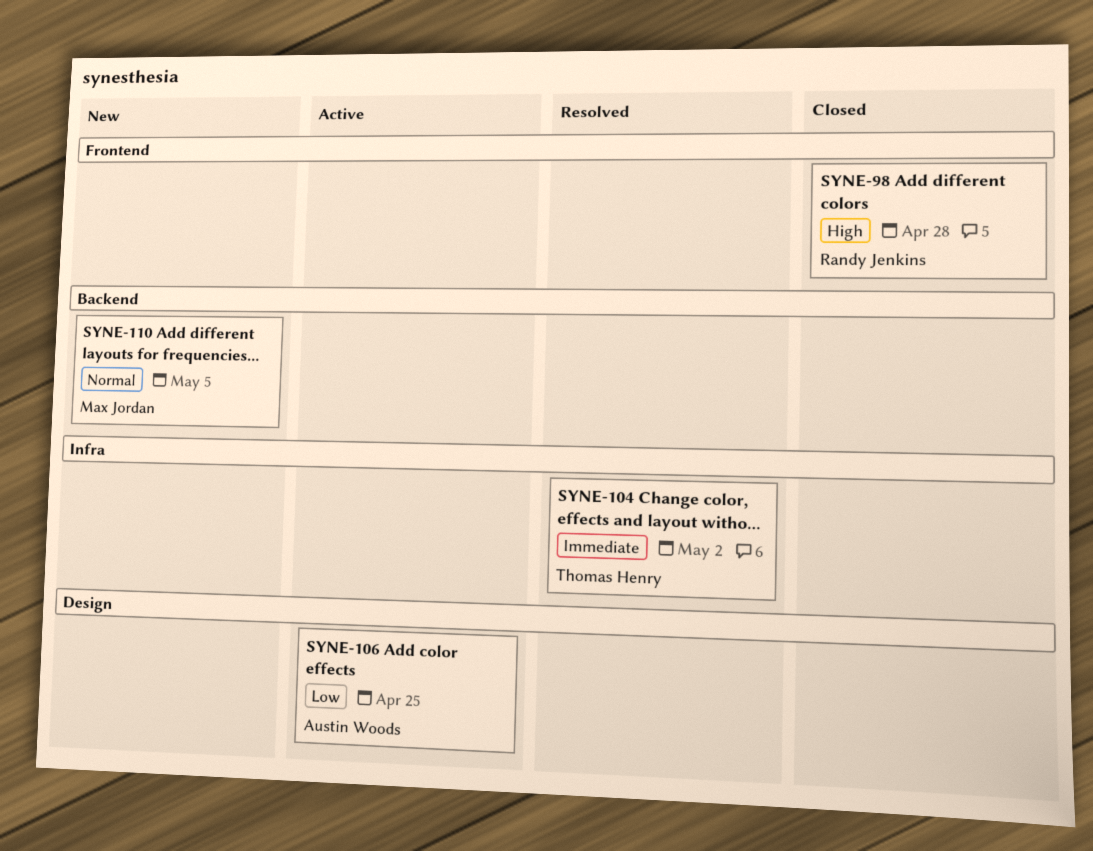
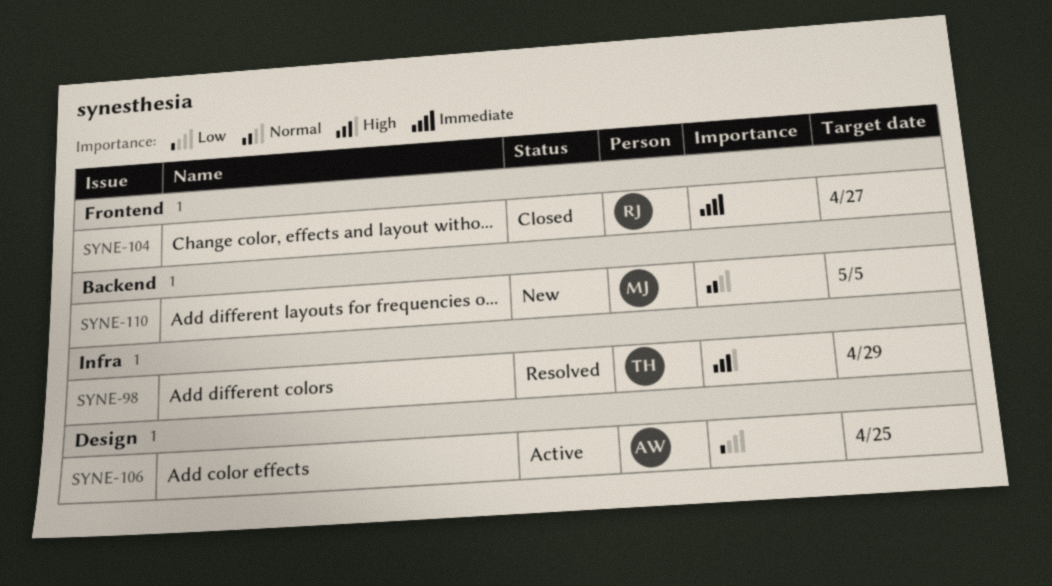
SYNE-98, status: Closed -> Resolved
SYNE-98, owner: Randy Jenkins -> Thomas Henry
SYNE-98, label: Frontend -> Infra
SYNE-98, due: Apr 28 -> Apr 29
SYNE-104, status: Resolved -> Closed
SYNE-104, owner: Thomas Henry -> Randy Jenkins
SYNE-104, label: Infra -> Frontend
SYNE-104, due: May 2 -> Apr 27

